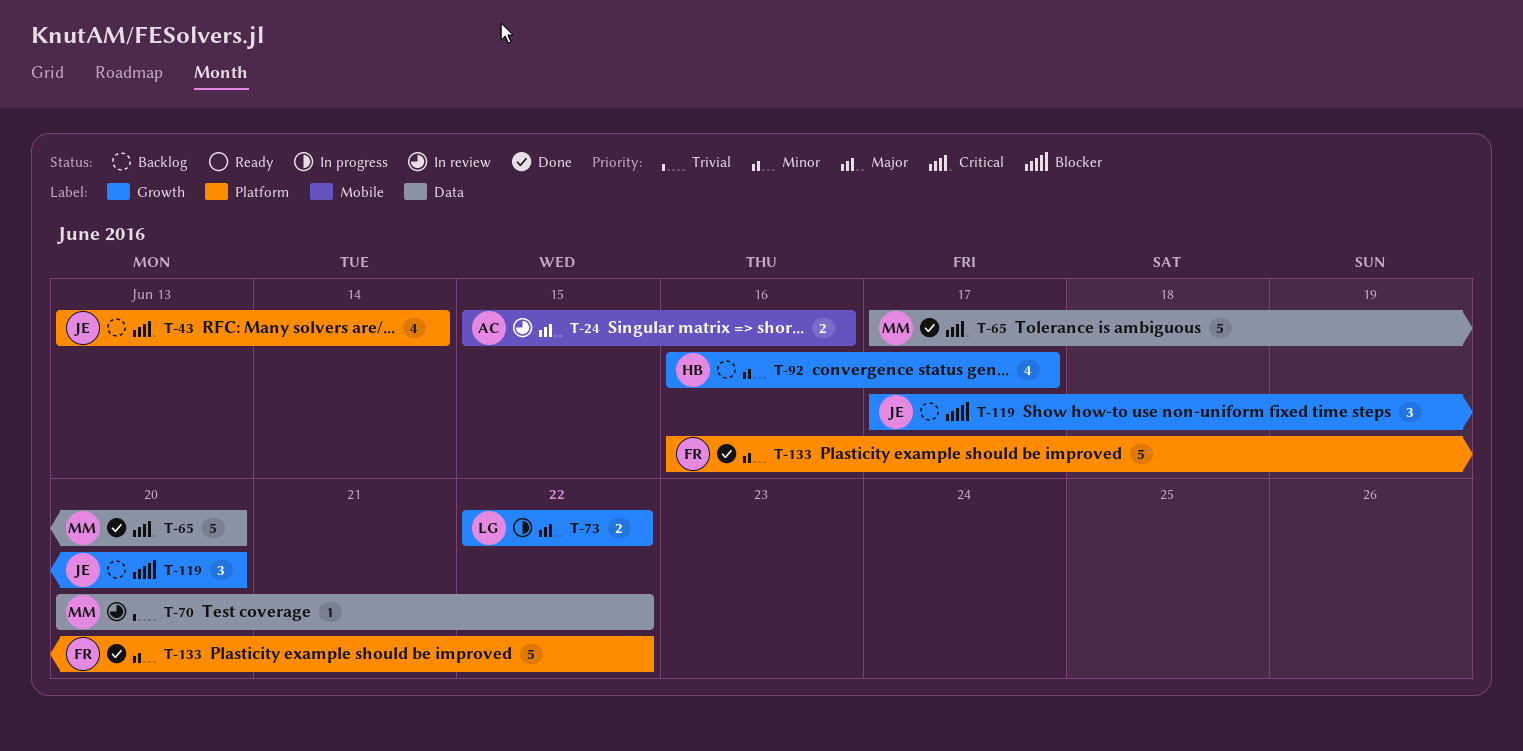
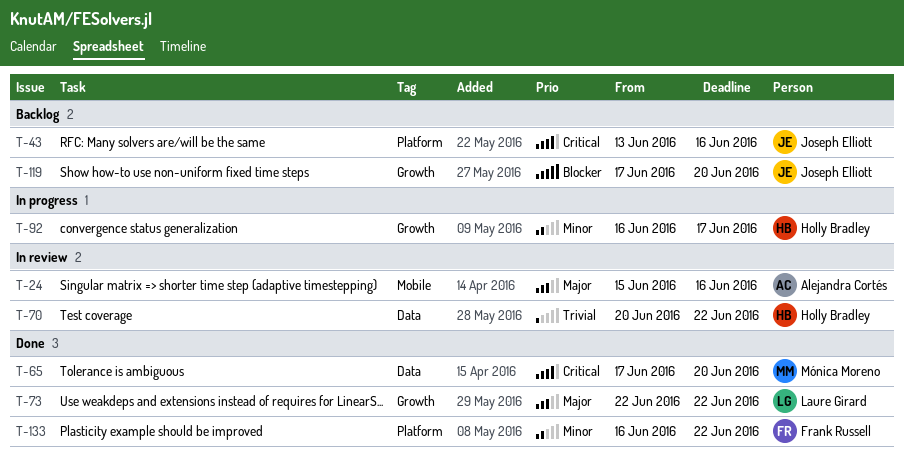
T-43, due: Jun 14 -> Jun 16
T-70, owner: Mónica Moreno -> Holly Bradley
T-73, status: In progress -> Done
T-92, status: Backlog -> In progress

